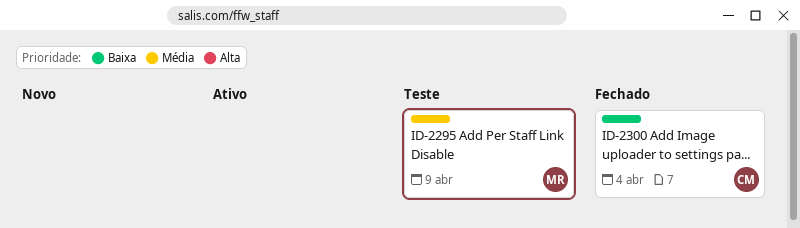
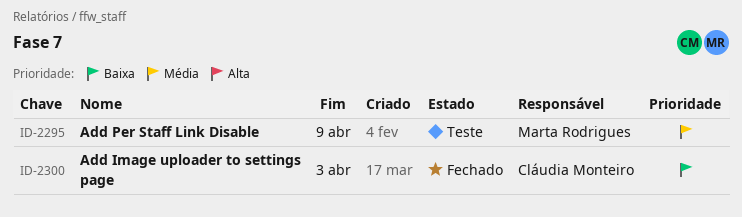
ID-2300, due: Apr 4 -> Apr 3

